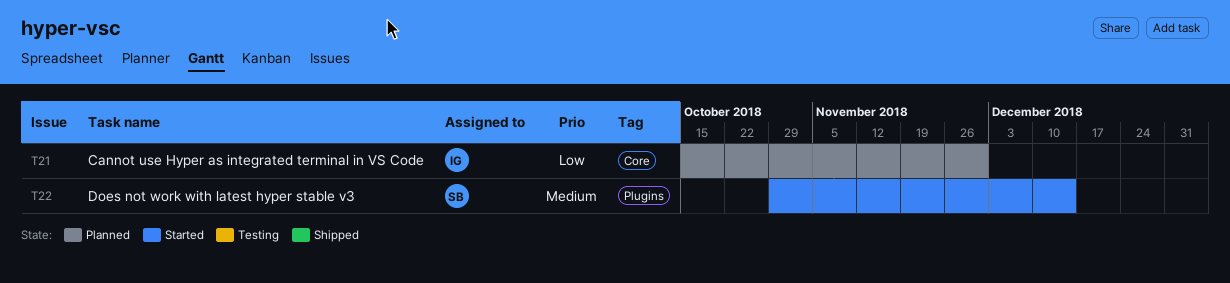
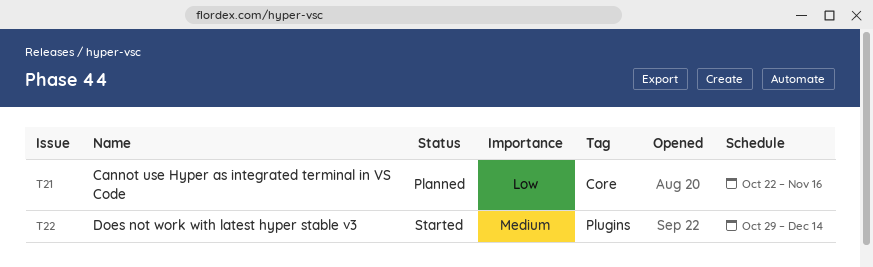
T21, start: Oct 15 -> Oct 22
T21, due: Nov 30 -> Nov 16

